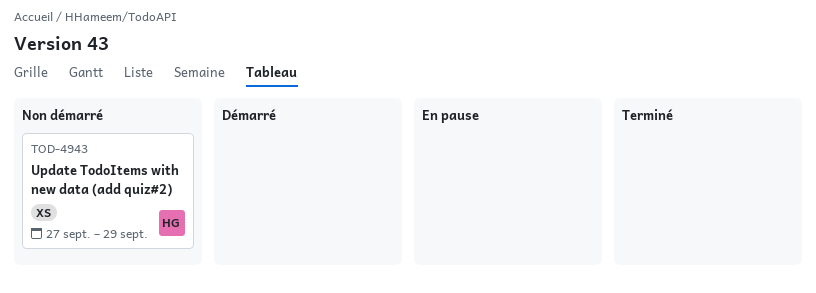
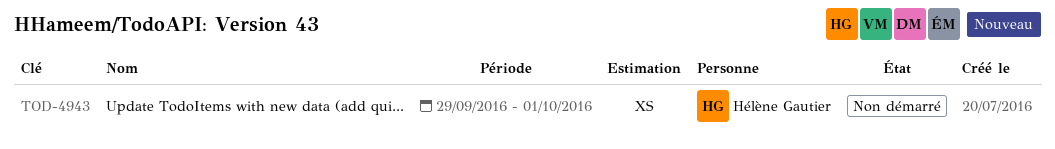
TOD-4943, start: Sep 27 -> Sep 29
TOD-4943, due: Sep 29 -> Oct 1

